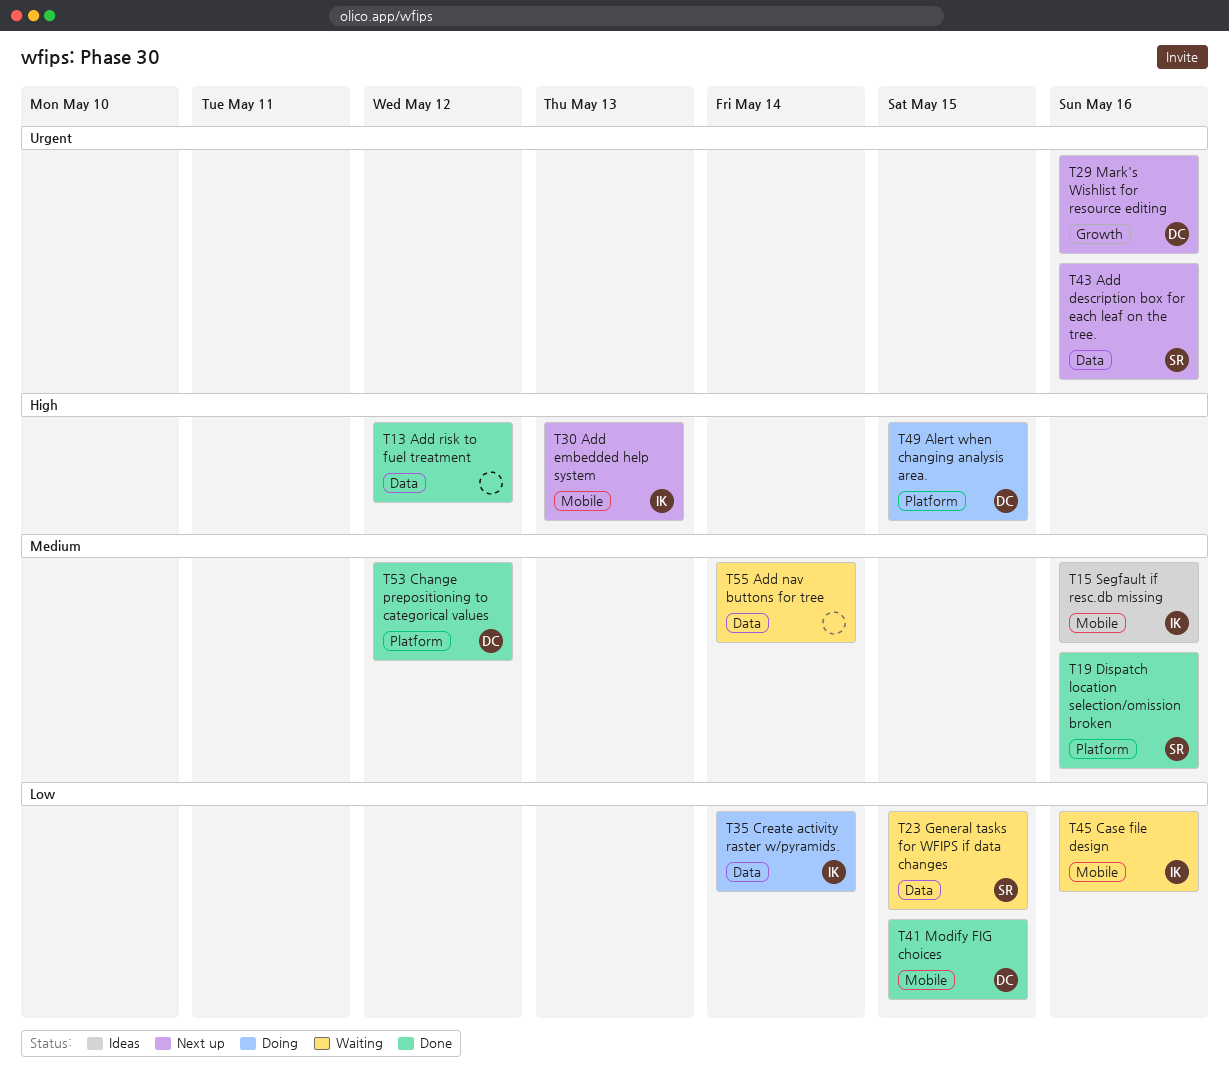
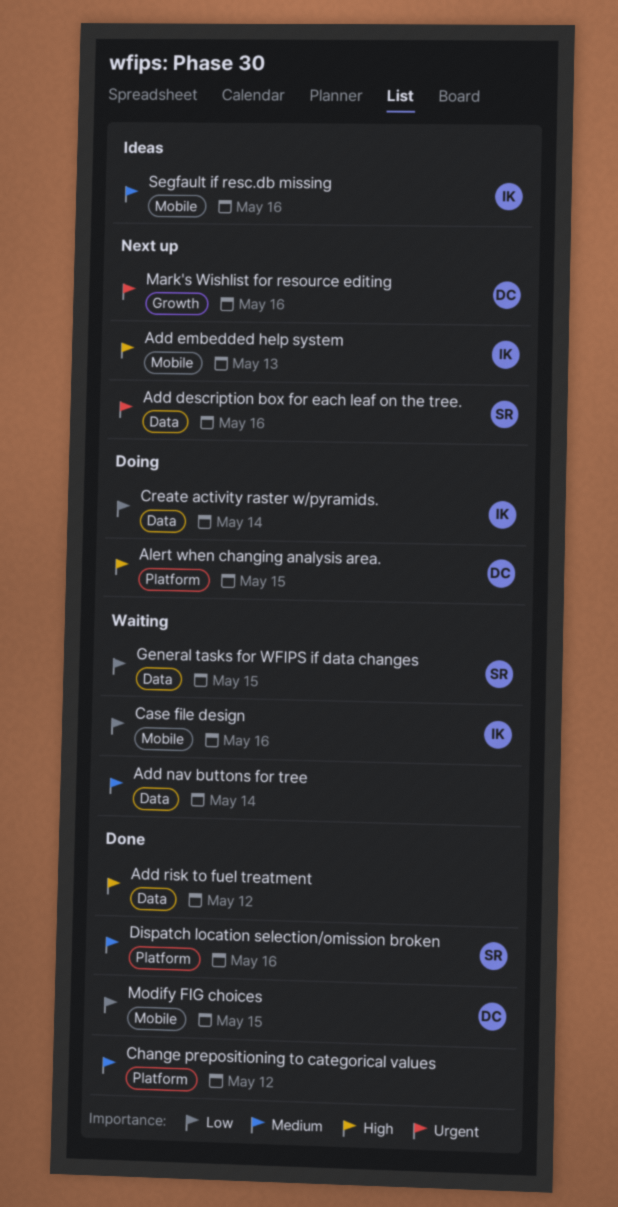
Change prepositioning to categorical values, owner: DC -> none

